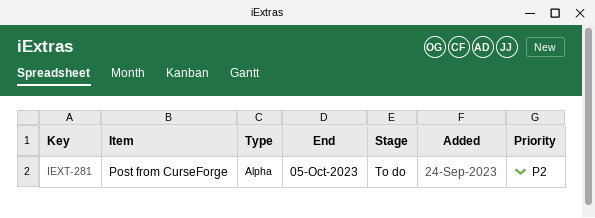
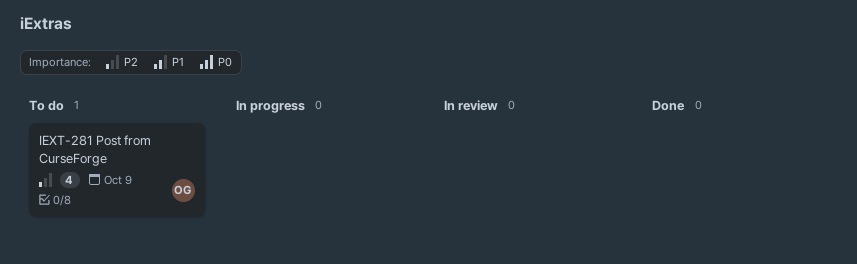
IEXT-281, due: Oct 5 -> Oct 9

